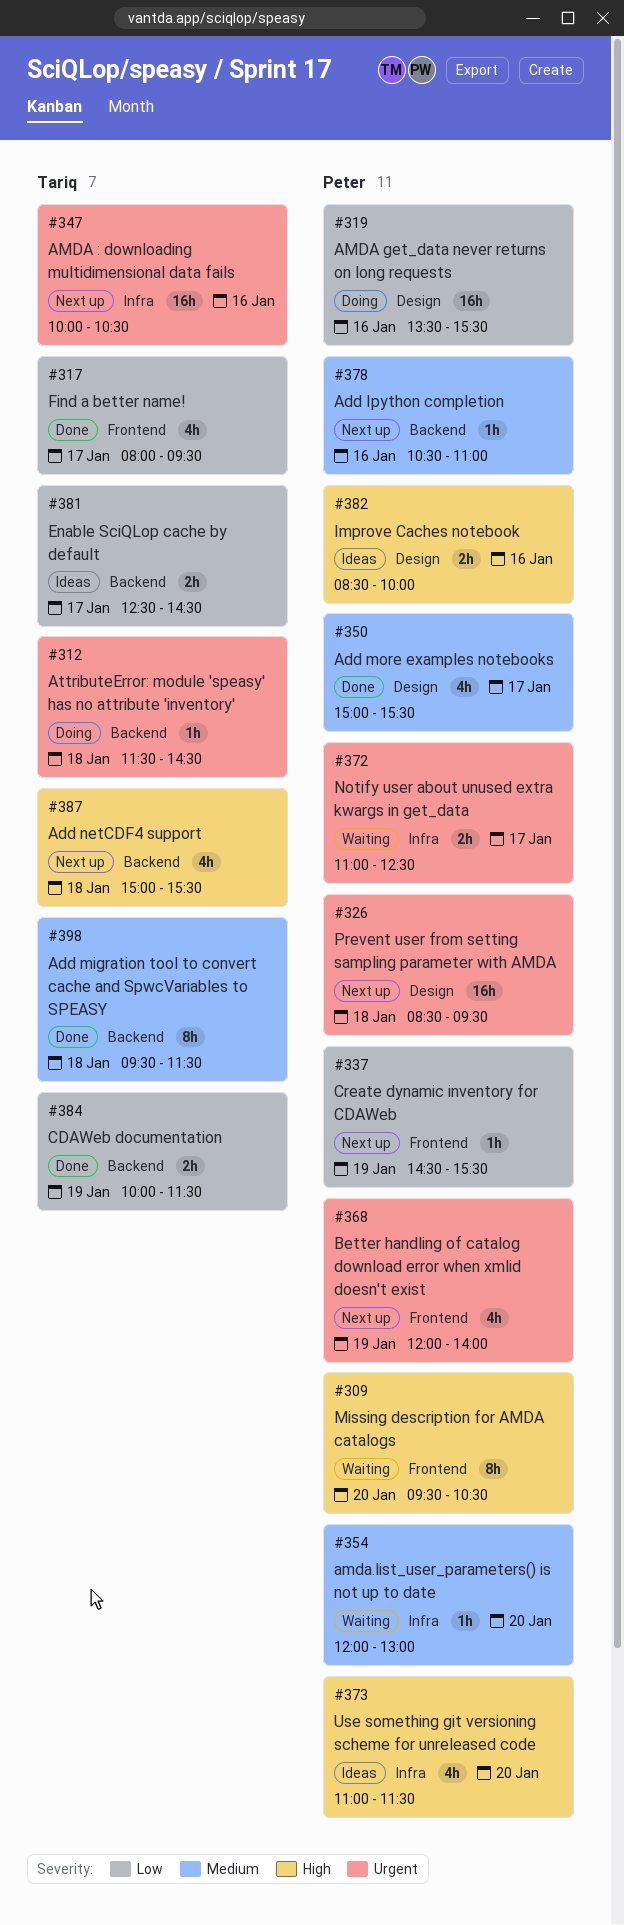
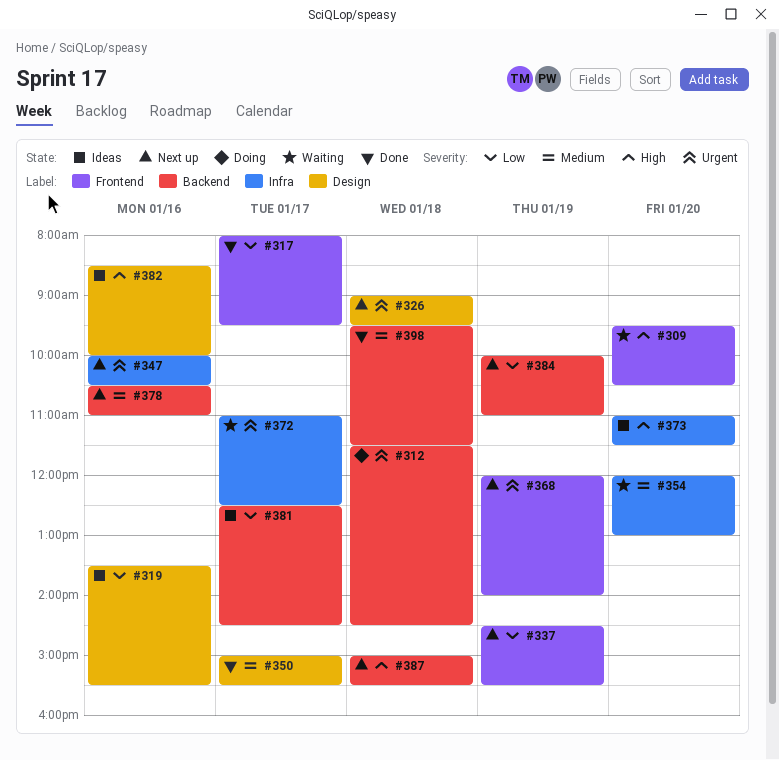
#319, status: Doing -> Ideas
#326, begins: 08:30 -> 09:00
#384, status: Done -> Next up
#384, ends: 11:30 -> 11:00

